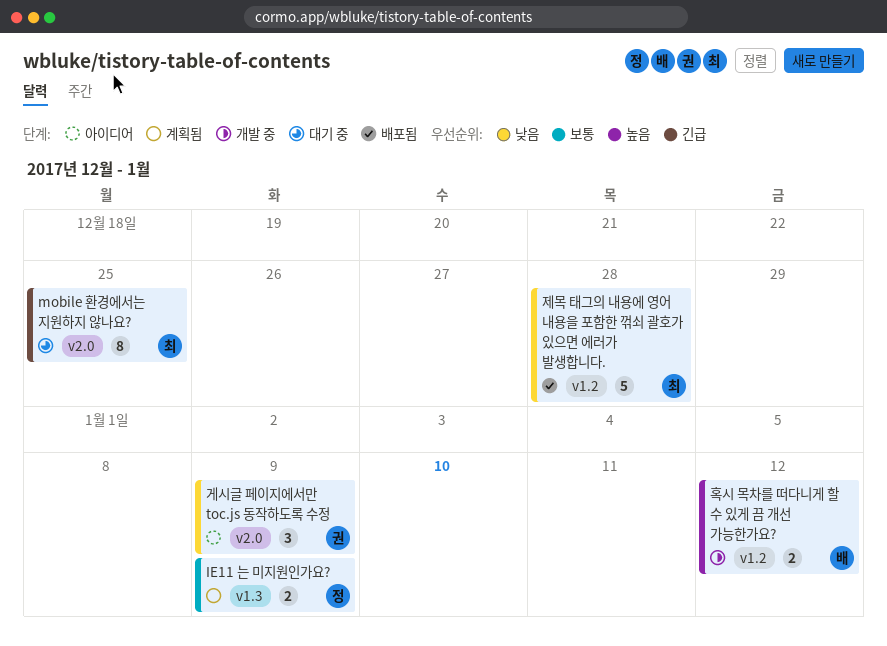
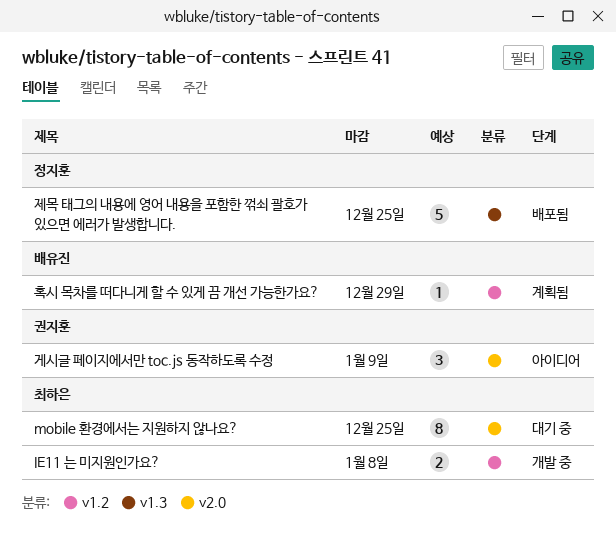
IE11 는 미지원인가요?, status: 계획됨 -> 개발 중
IE11 는 미지원인가요?, owner: 정지훈 -> 최하은
IE11 는 미지원인가요?, label: v1.3 -> v1.2
IE11 는 미지원인가요?, due: Jan 9 -> Jan 8
제목 태그의 내용에 영어 내용을 포함한 꺾쇠 괄호가 있으면 에러가 발생합니다., owner: 최하은 -> 정지훈
제목 태그의 내용에 영어 내용을 포함한 꺾쇠 괄호가 있으면 에러가 발생합니다., label: v1.2 -> v1.3
제목 태그의 내용에 영어 내용을 포함한 꺾쇠 괄호가 있으면 에러가 발생합니다., due: Dec 28 -> Dec 25
혹시 목차를 떠다니게 할 수 있게 끔 개선 가능한가요?, status: 개발 중 -> 계획됨
혹시 목차를 떠다니게 할 수 있게 끔 개선 가능한가요?, estimate: 2 -> 1
혹시 목차를 떠다니게 할 수 있게 끔 개선 가능한가요?, due: Jan 12 -> Dec 29

